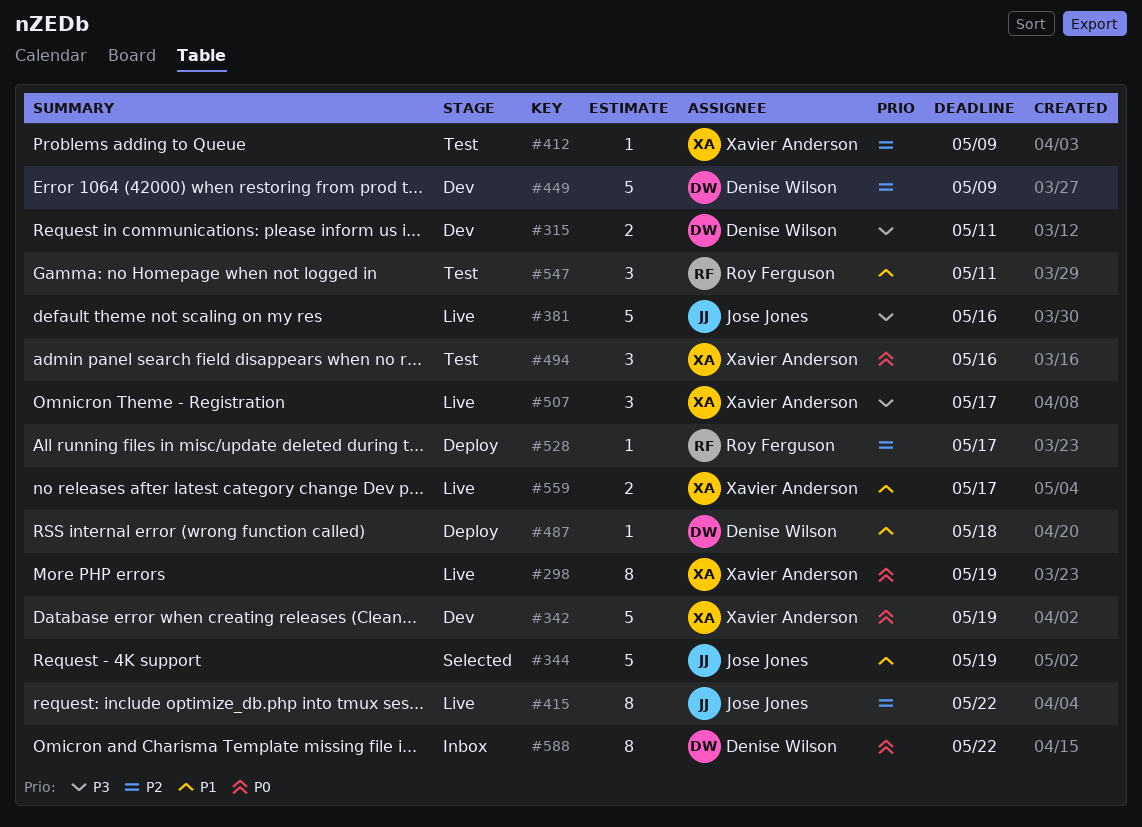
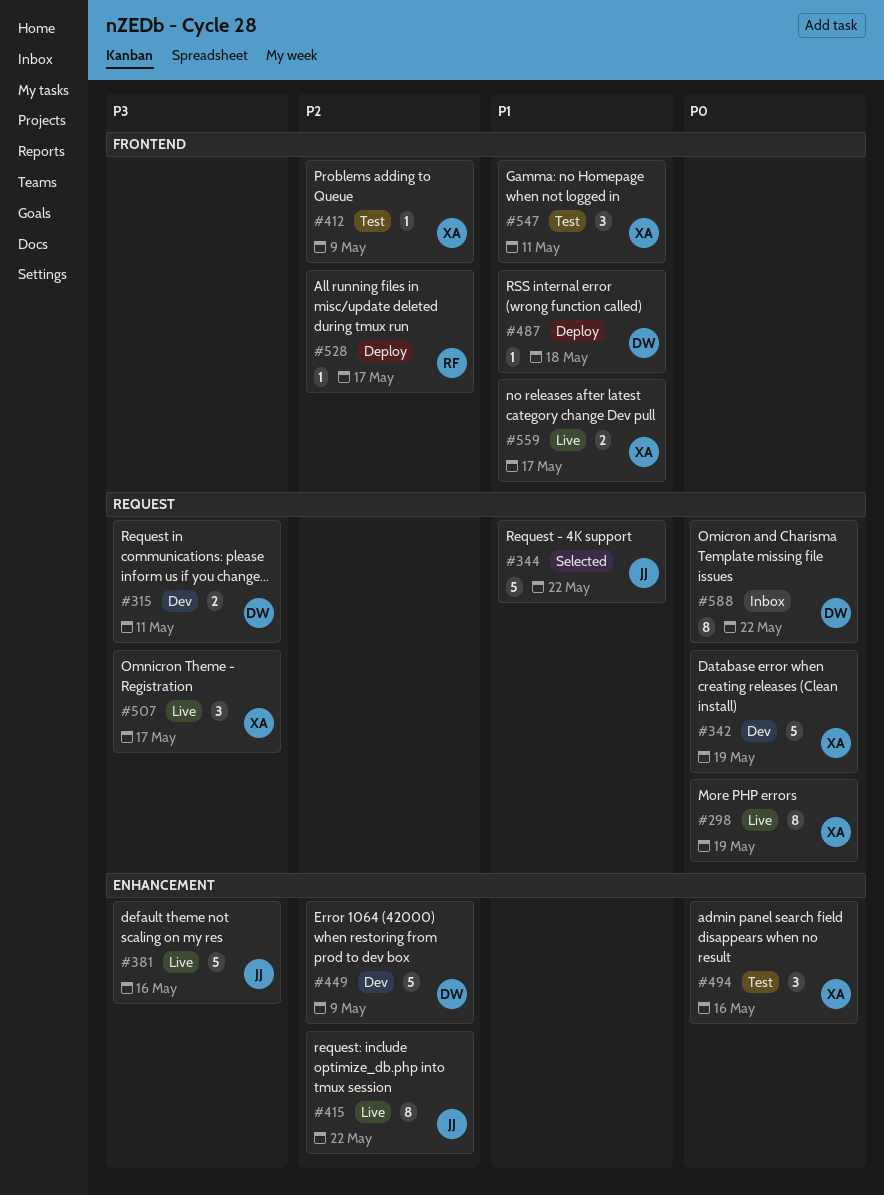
#344, due: May 19 -> May 22
#547, owner: Roy Ferguson -> Xavier Anderson

